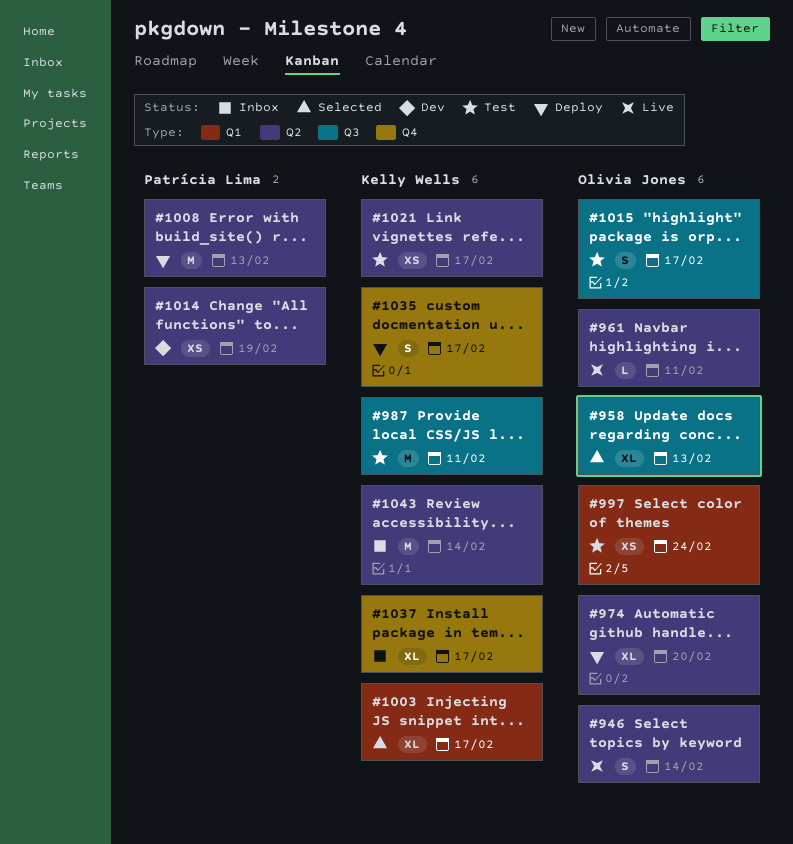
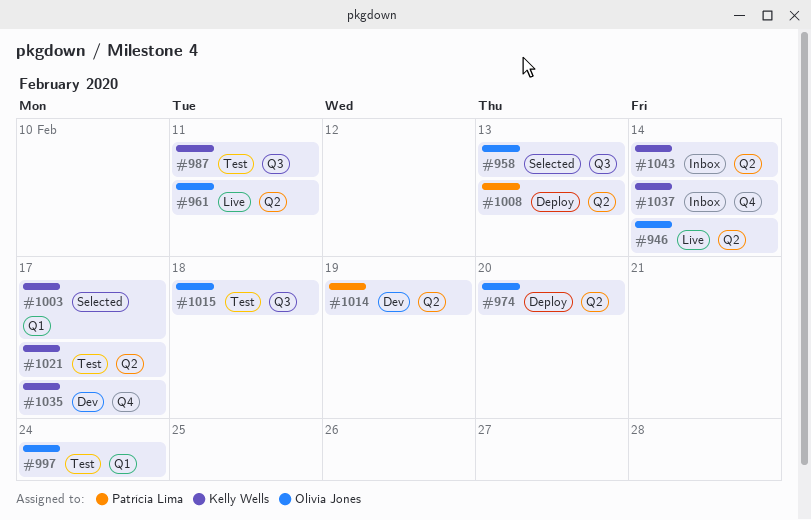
#1015, due: Feb 17 -> Feb 18
#1035, status: Deploy -> Dev
#1037, due: Feb 17 -> Feb 14

